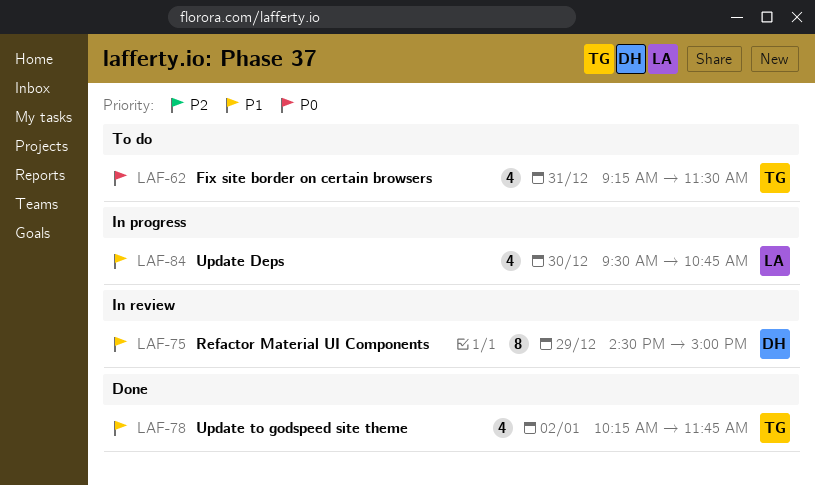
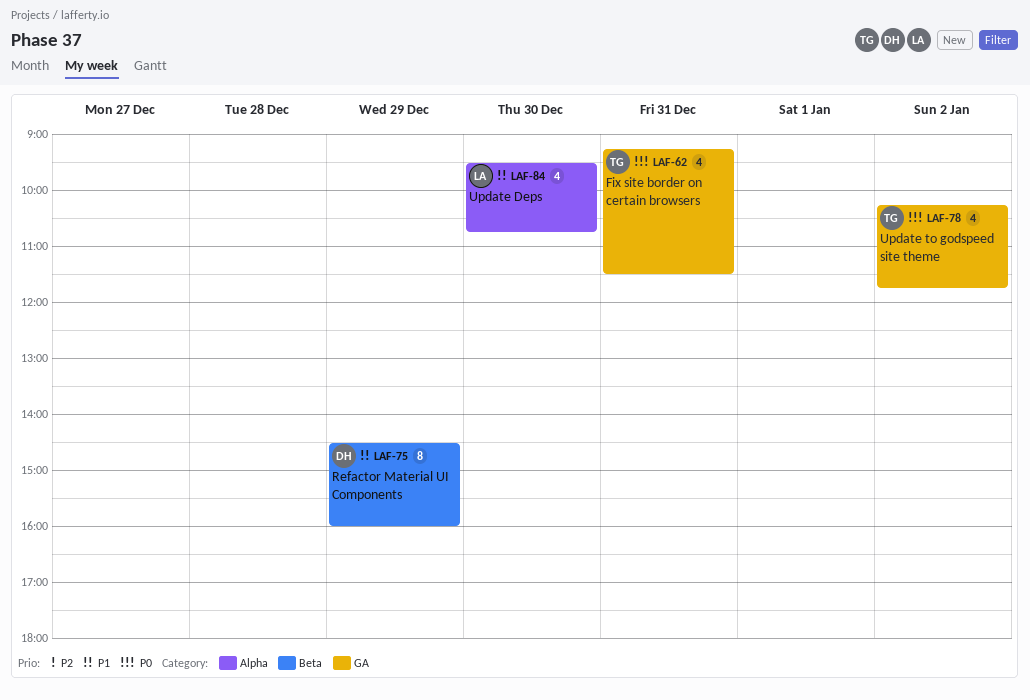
LAF-75, ends: 15:00 -> 16:00
LAF-78, priority: P1 -> P0

